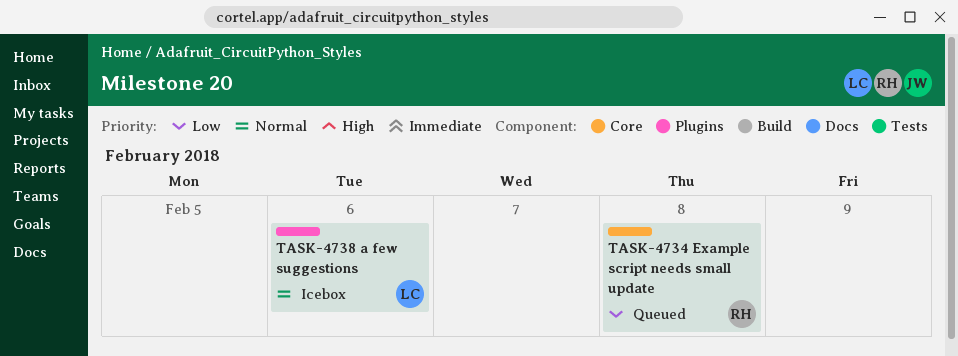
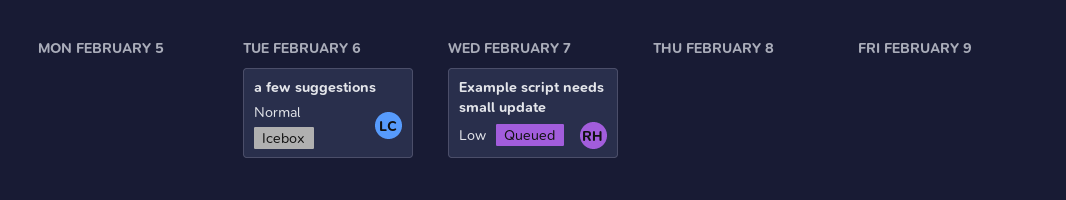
Example script needs small update, due: Feb 8 -> Feb 7

